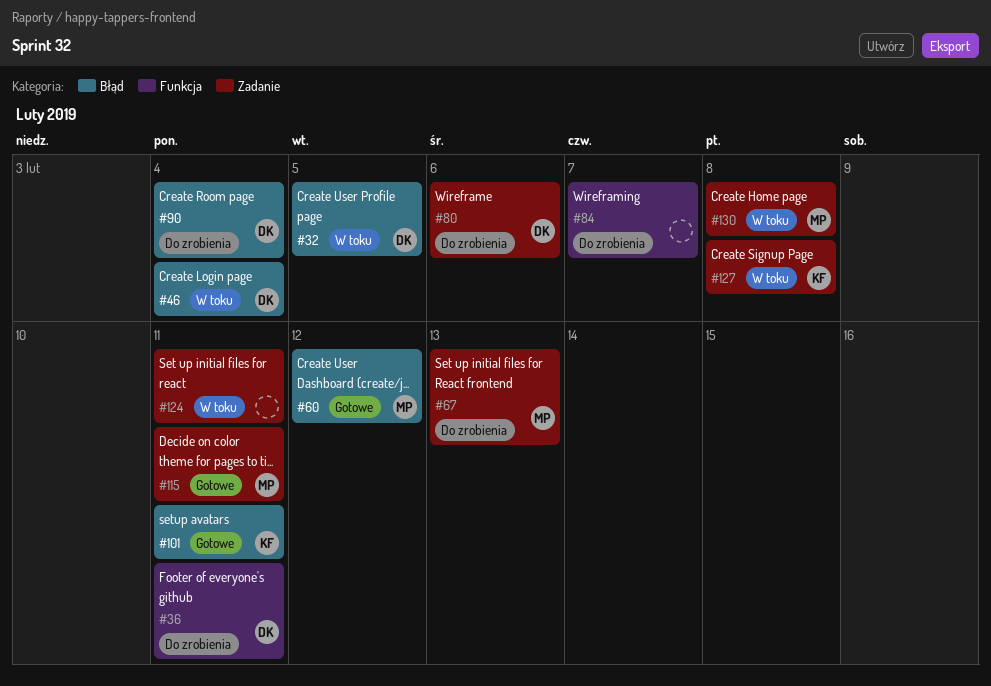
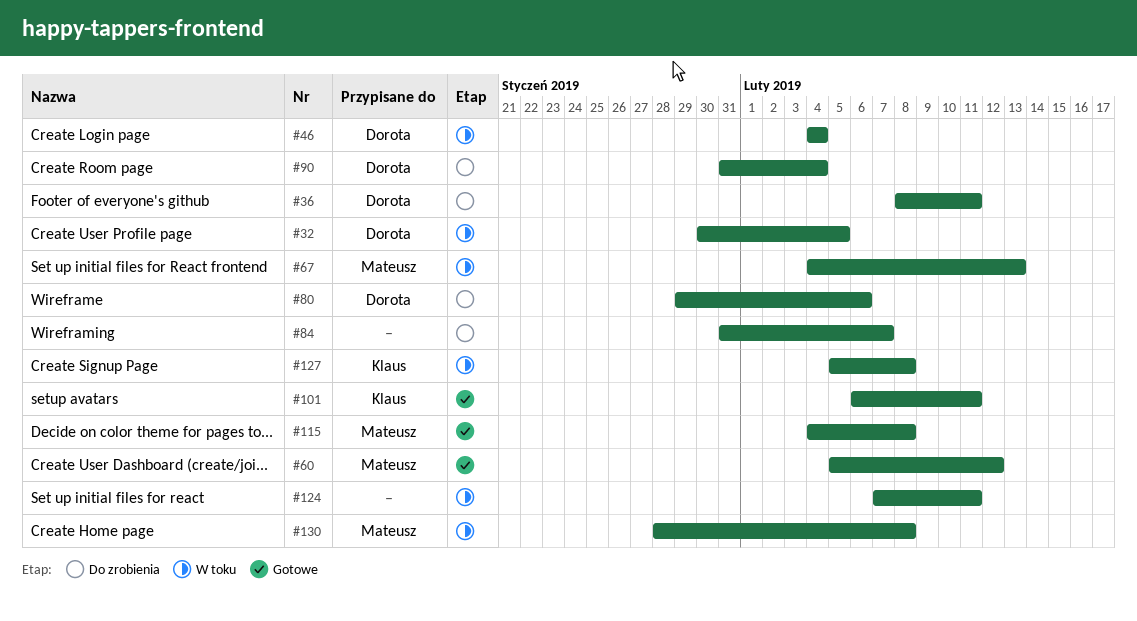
#67, status: Do zrobienia -> W toku
#115, due: Feb 11 -> Feb 8

